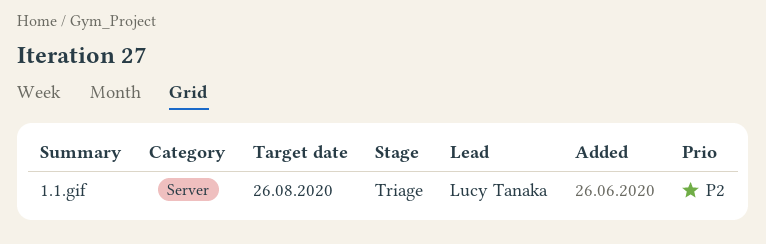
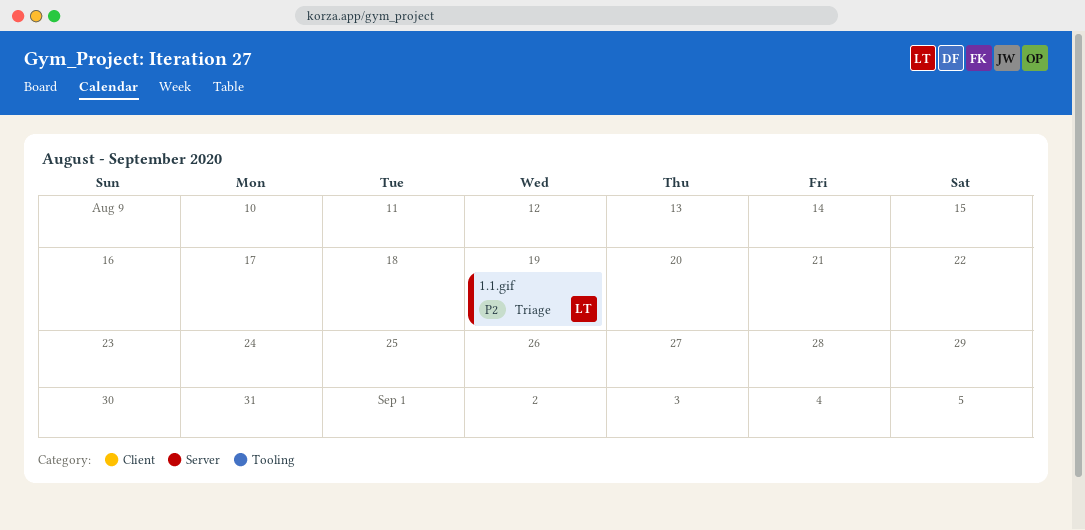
1.1.gif, due: Aug 26 -> Aug 19

